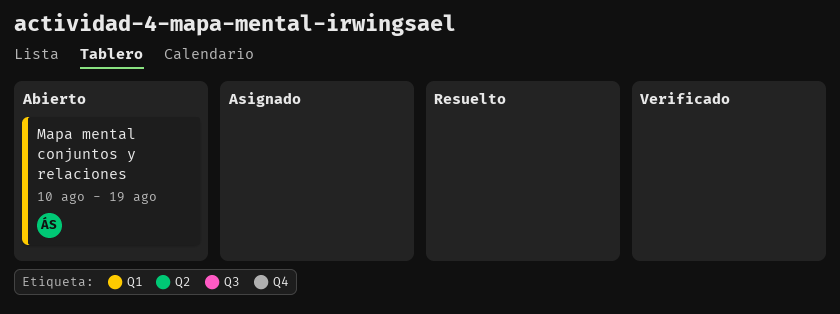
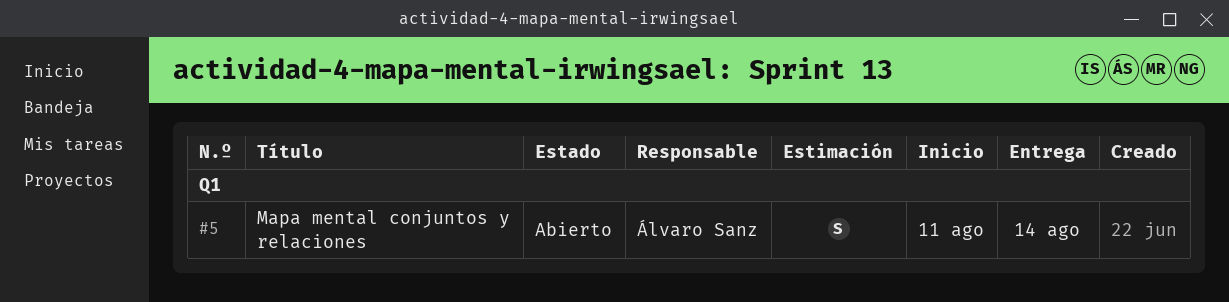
Mapa mental conjuntos y relaciones, start: Aug 10 -> Aug 11
Mapa mental conjuntos y relaciones, due: Aug 19 -> Aug 14

